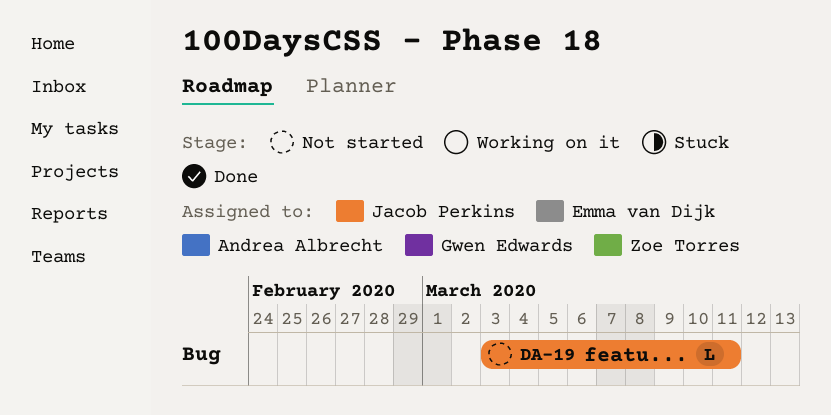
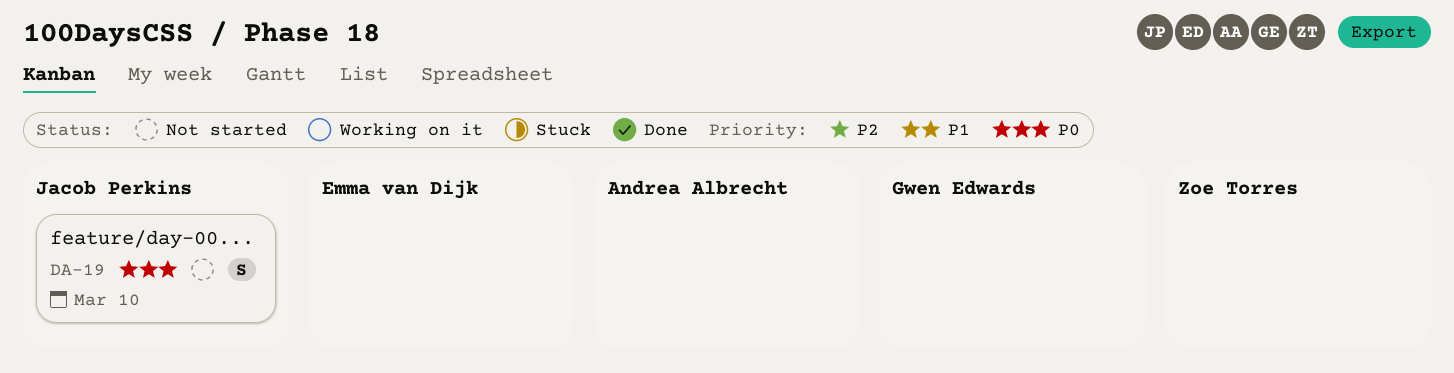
DA-19, estimate: L -> S
DA-19, due: Mar 11 -> Mar 10

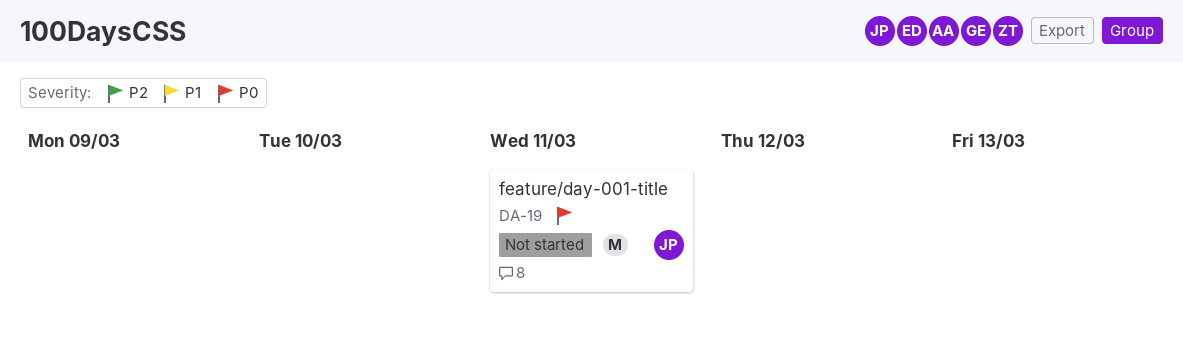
DA-19, estimate: S -> M
DA-19, due: Mar 10 -> Mar 11

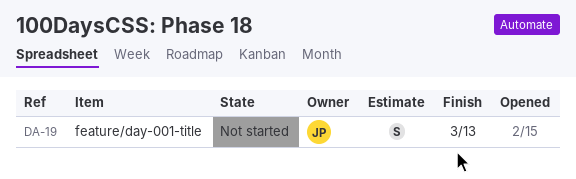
DA-19, estimate: M -> S
DA-19, due: Mar 11 -> Mar 13

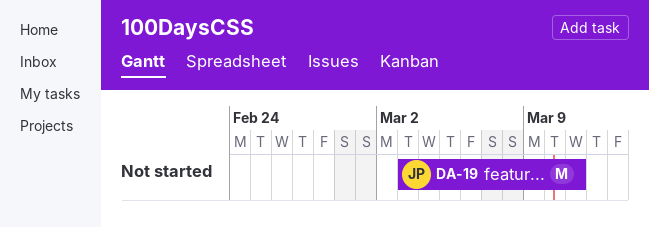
DA-19, estimate: S -> M
DA-19, due: Mar 13 -> Mar 11

